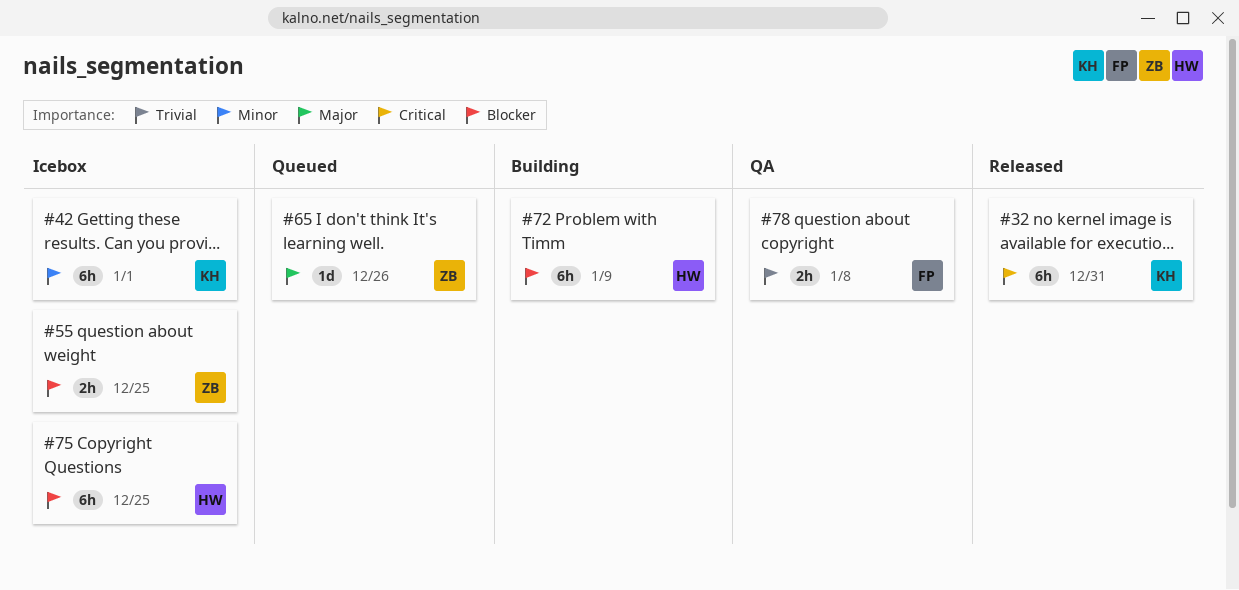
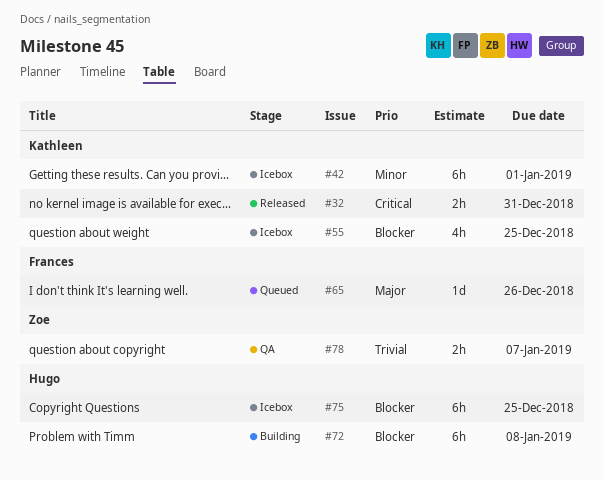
#32, estimate: 6h -> 2h
#55, owner: Zoe -> Kathleen
#55, estimate: 2h -> 4h
#65, owner: Zoe -> Frances
#72, due: Jan 9 -> Jan 8
#78, owner: Frances -> Zoe
#78, due: Jan 8 -> Jan 7

